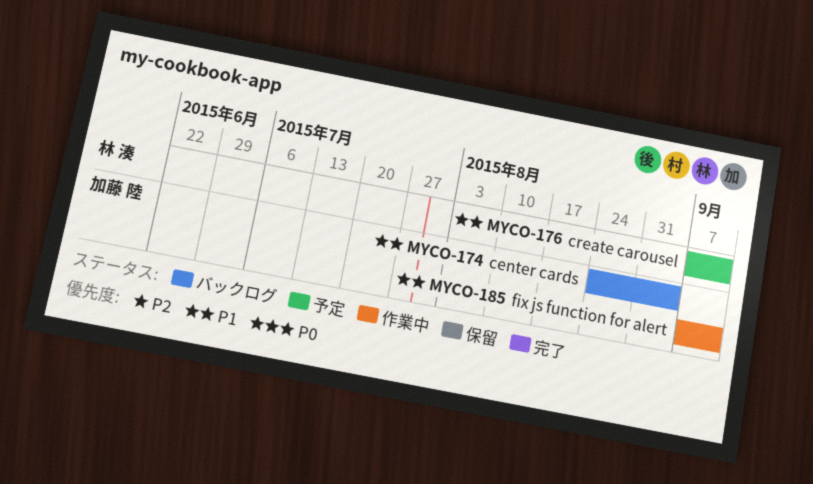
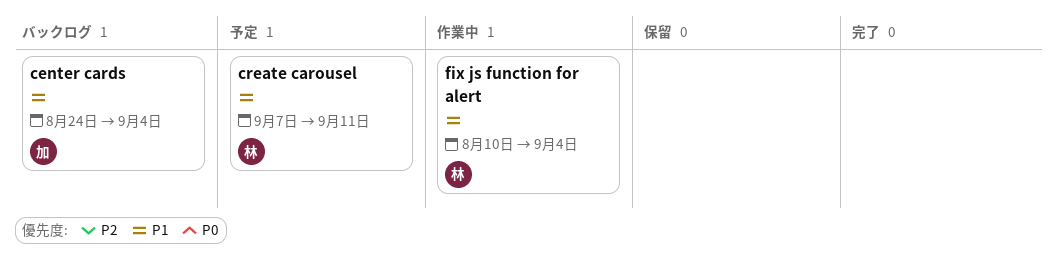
fix js function for alert, owner: 加藤 陸 -> 林 湊
fix js function for alert, start: Sep 7 -> Aug 10
fix js function for alert, due: Sep 11 -> Sep 4

